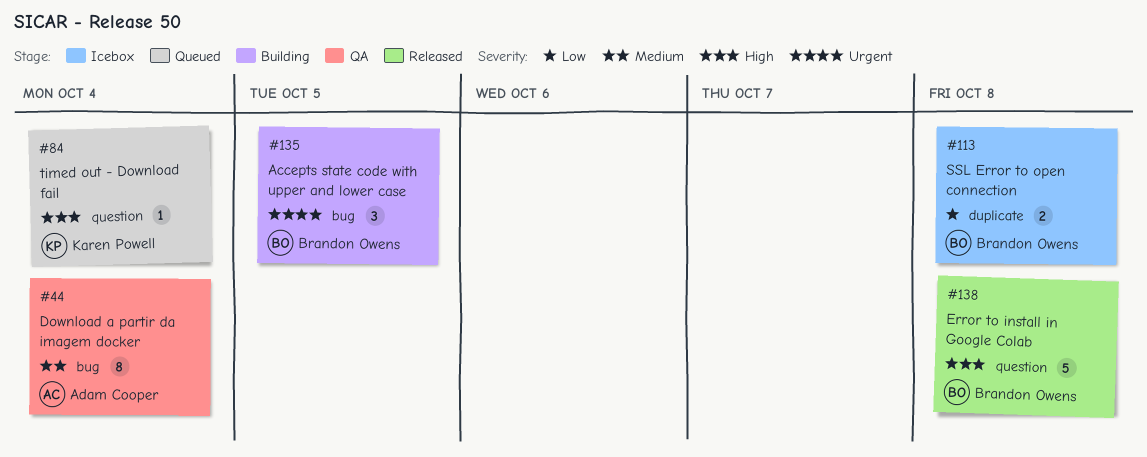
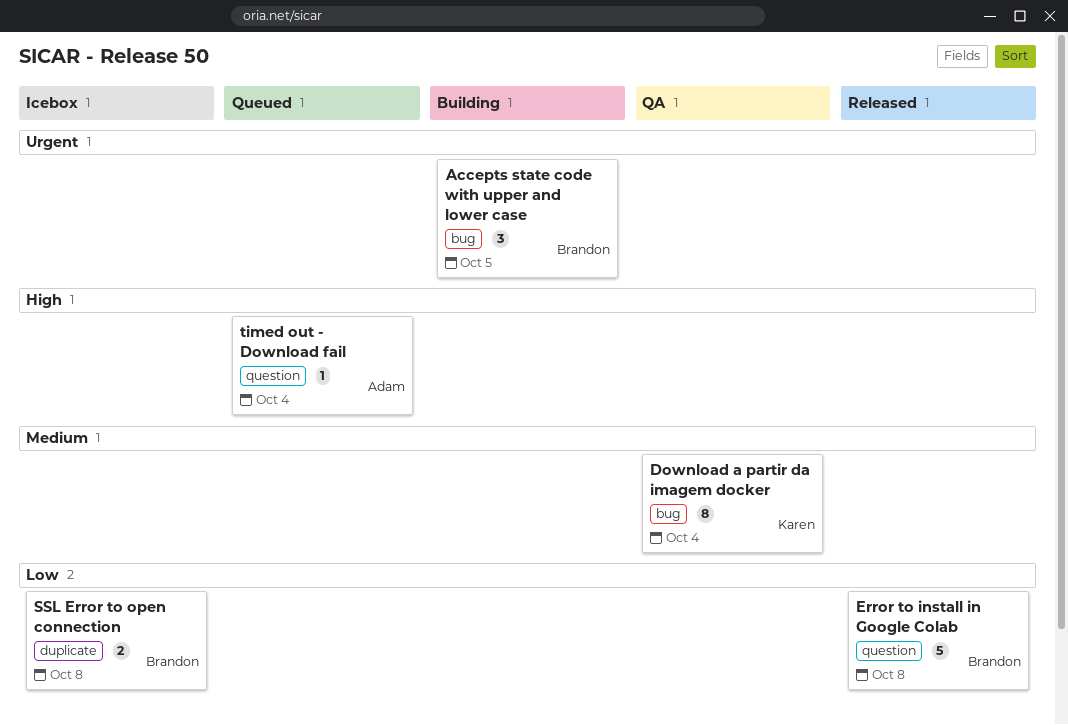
Download a partir da imagem docker, owner: Adam Cooper -> Karen Powell
Error to install in Google Colab, priority: High -> Low
timed out - Download fail, owner: Karen Powell -> Adam Cooper

